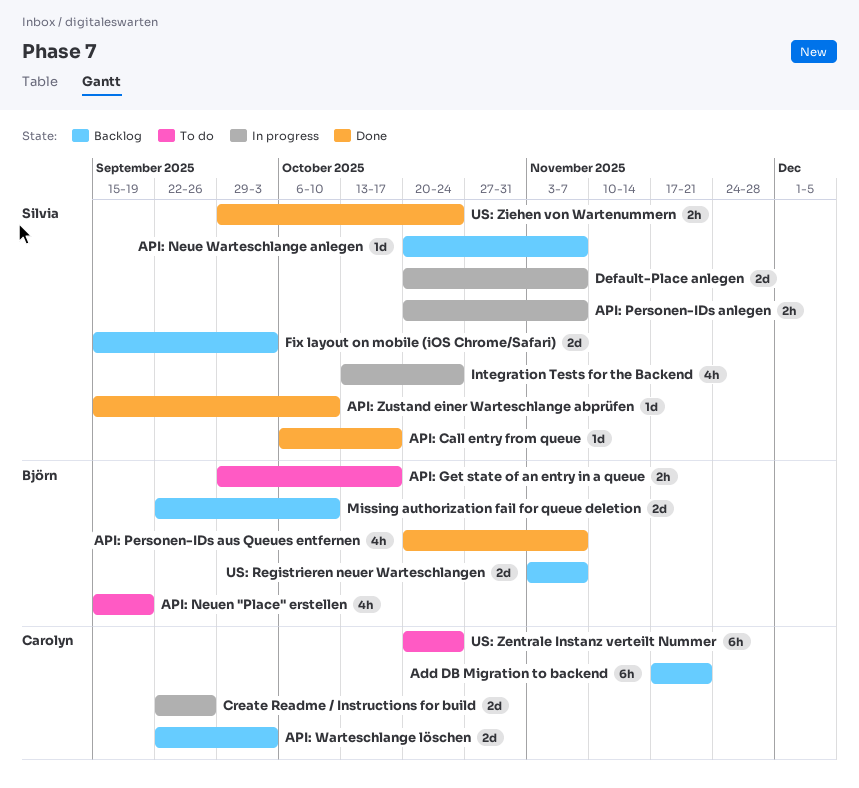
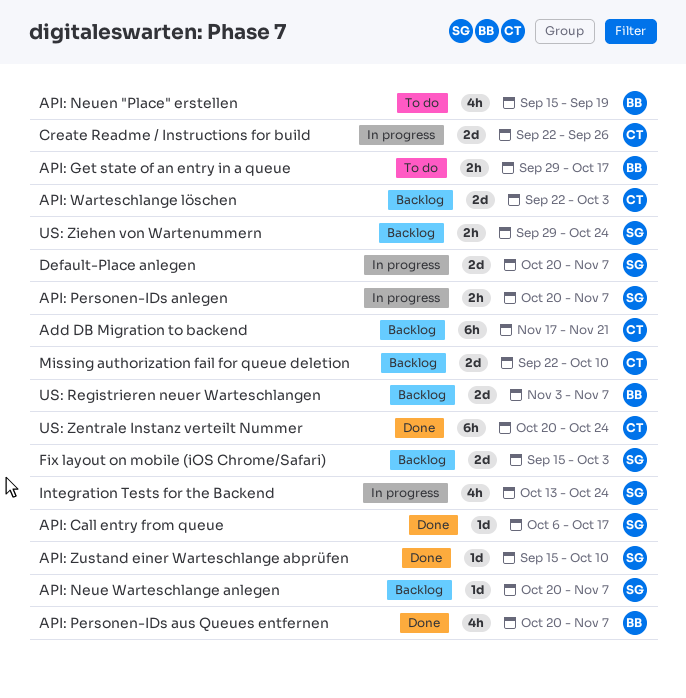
Missing authorization fail for queue deletion, owner: Björn -> Carolyn
US: Zentrale Instanz verteilt Nummer, status: To do -> Done
US: Ziehen von Wartenummern, status: Done -> Backlog

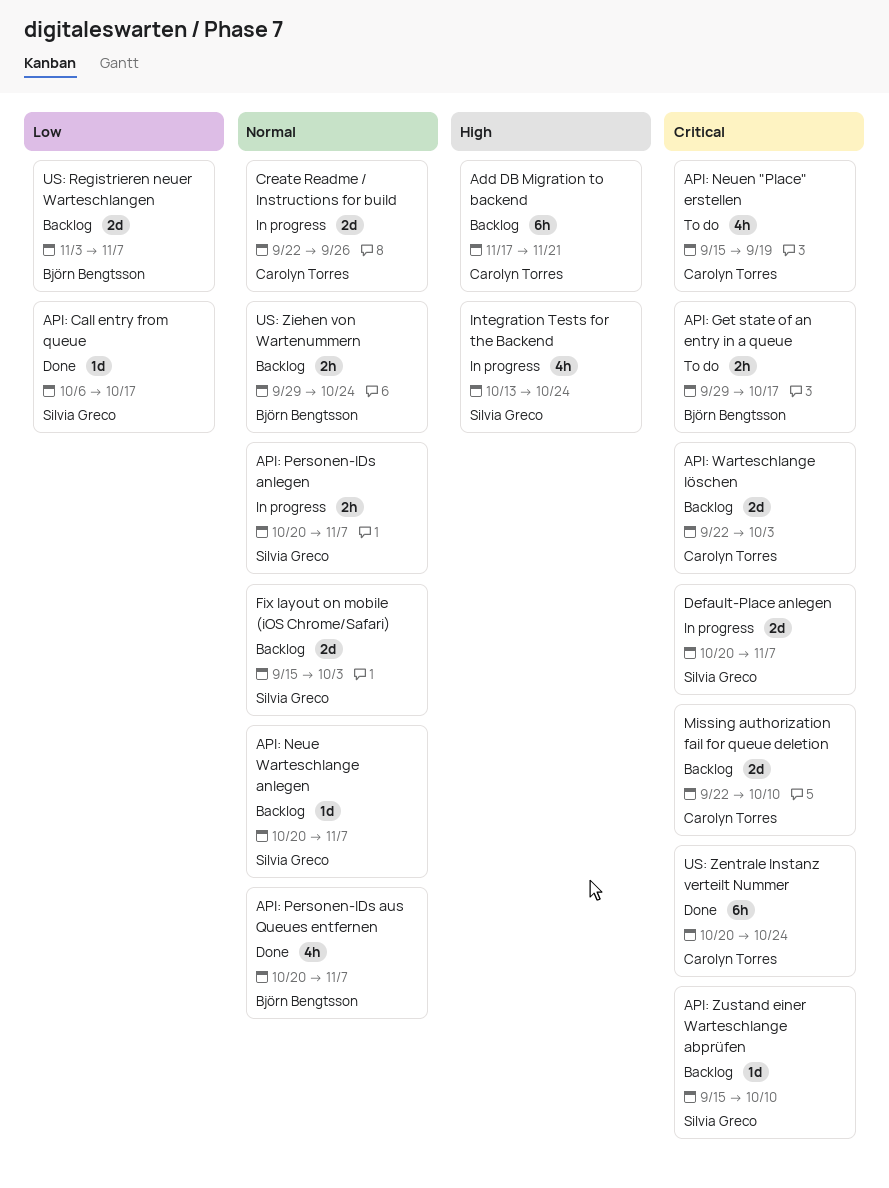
API: Neuen "Place" erstellen, owner: Björn Bengtsson -> Carolyn Torres
API: Zustand einer Warteschlange abprüfen, status: Done -> Backlog
US: Ziehen von Wartenummern, owner: Silvia Greco -> Björn Bengtsson

